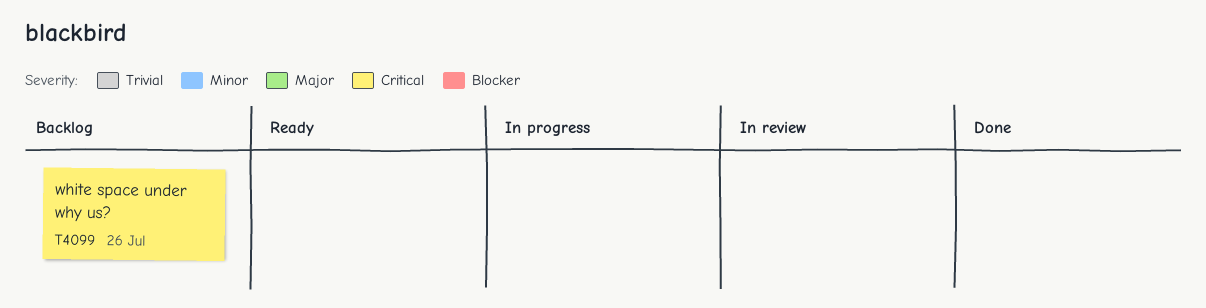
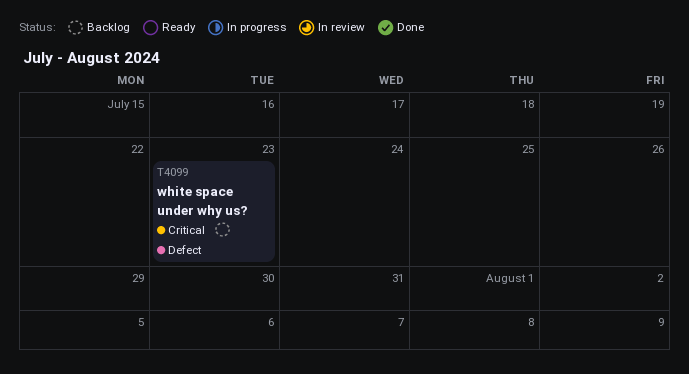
T4099, due: Jul 26 -> Jul 23

